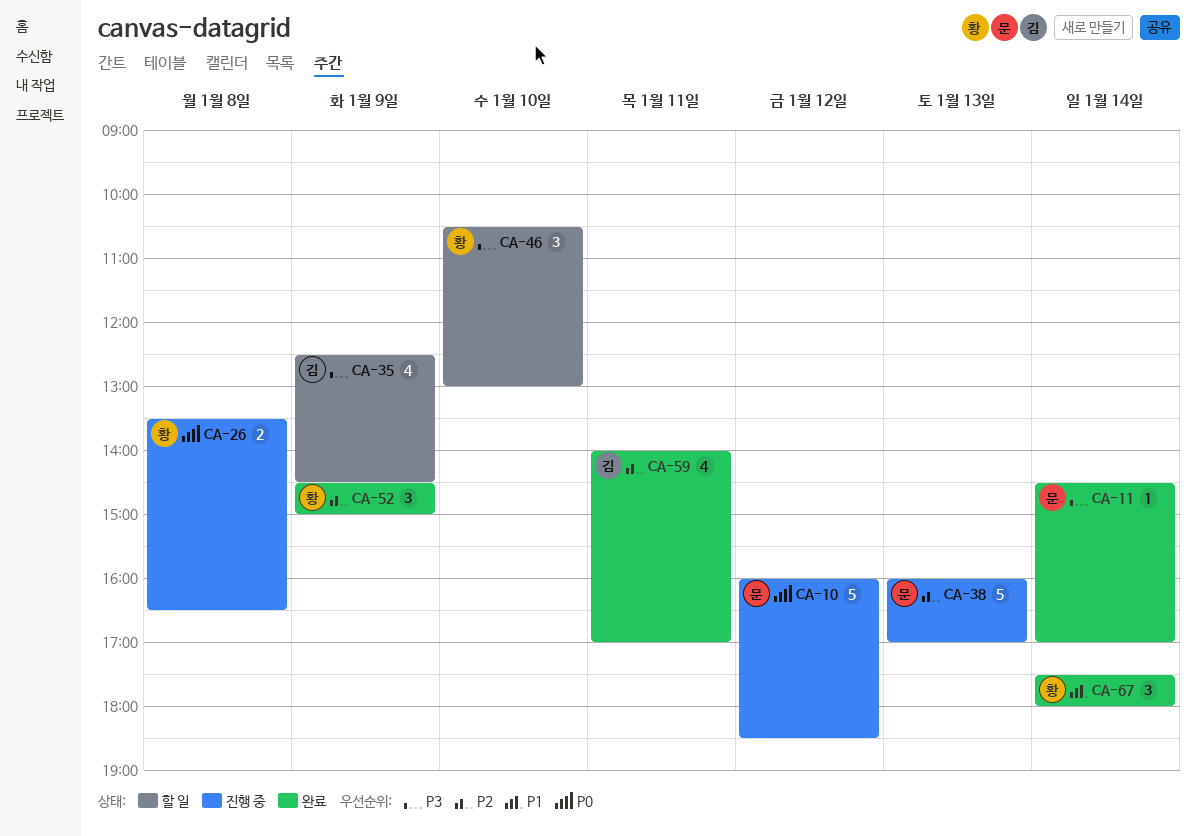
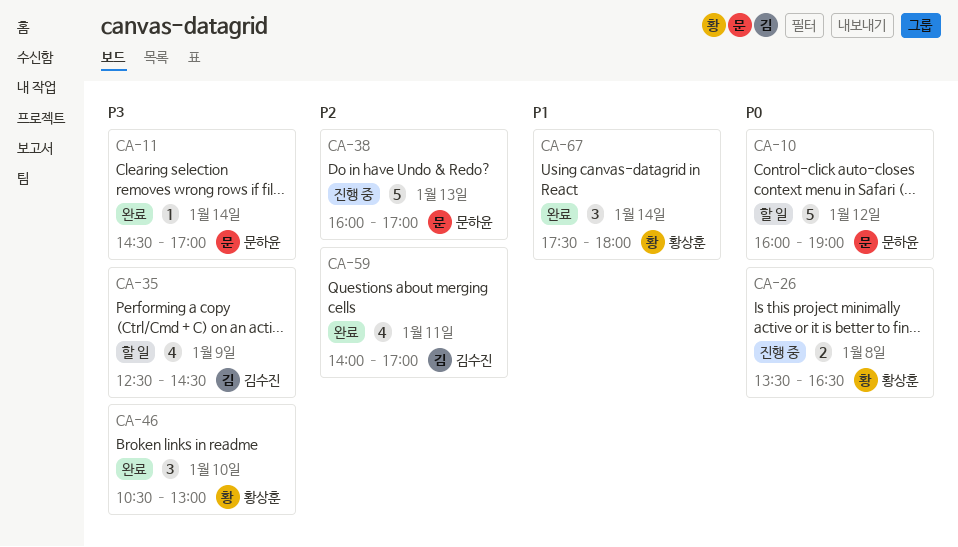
CA-10, status: 진행 중 -> 할 일
CA-10, ends: 18:30 -> 19:00
CA-46, status: 할 일 -> 완료
CA-52: present -> none

